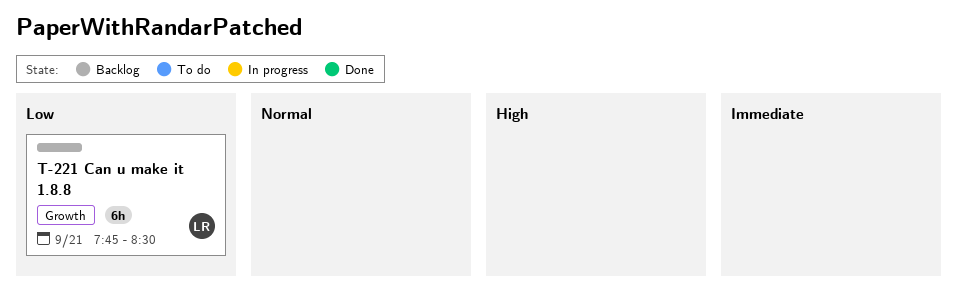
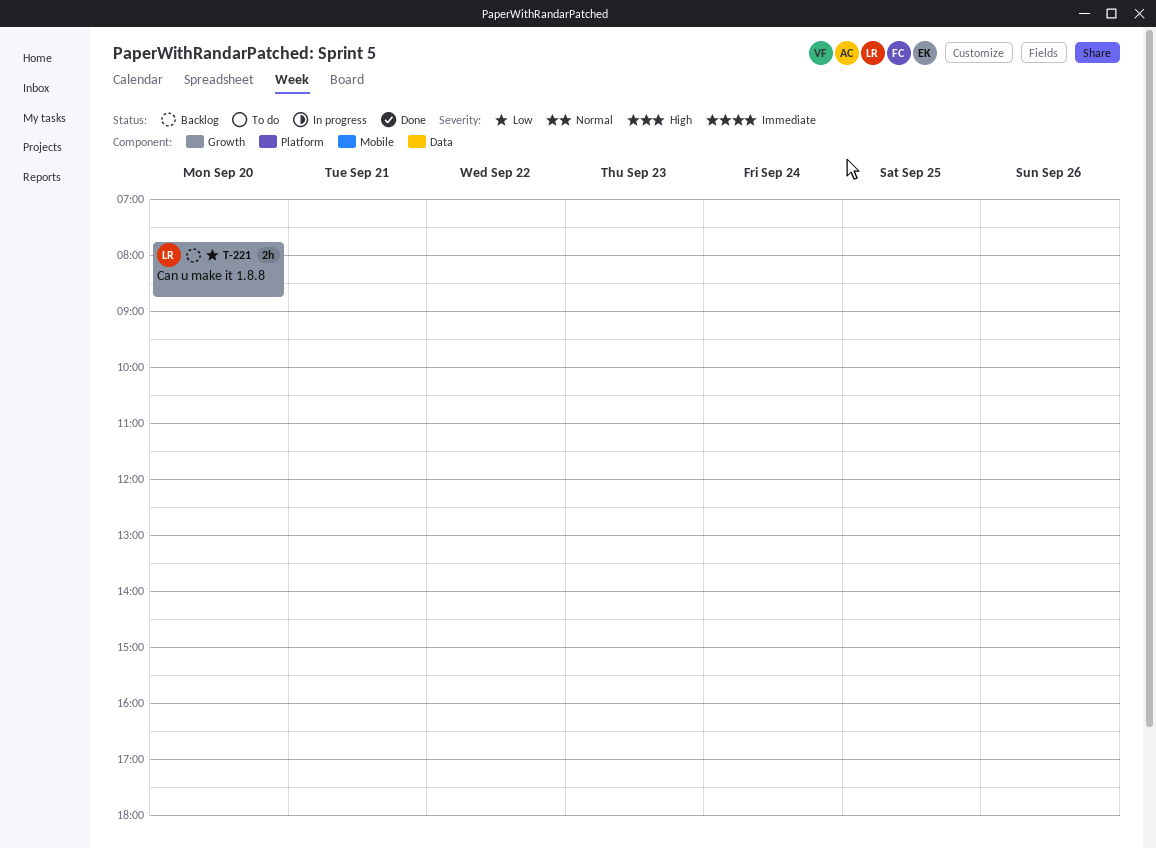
T-221, estimate: 6h -> 2h
T-221, day: Sep 21 -> Sep 20
T-221, ends: 08:30 -> 08:45

